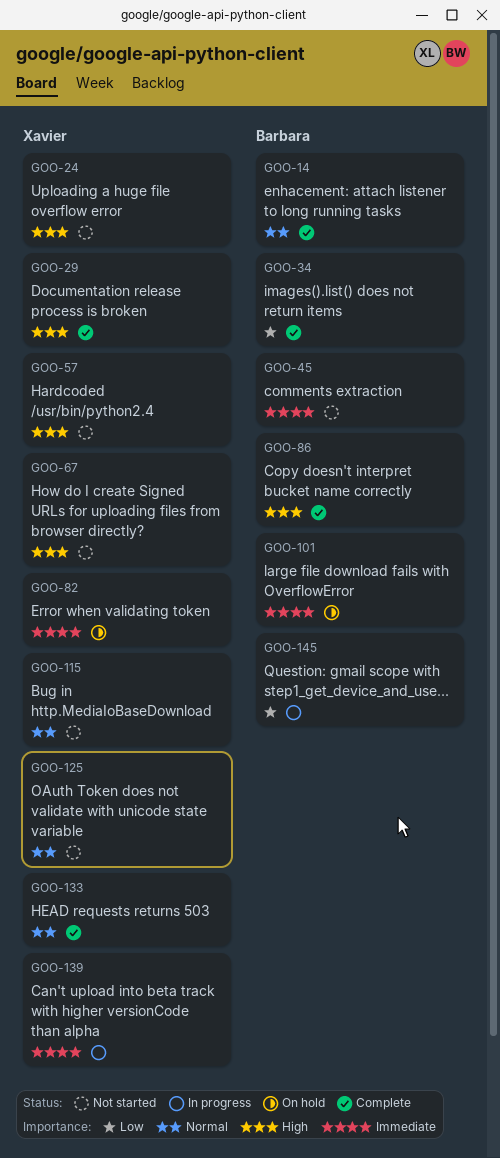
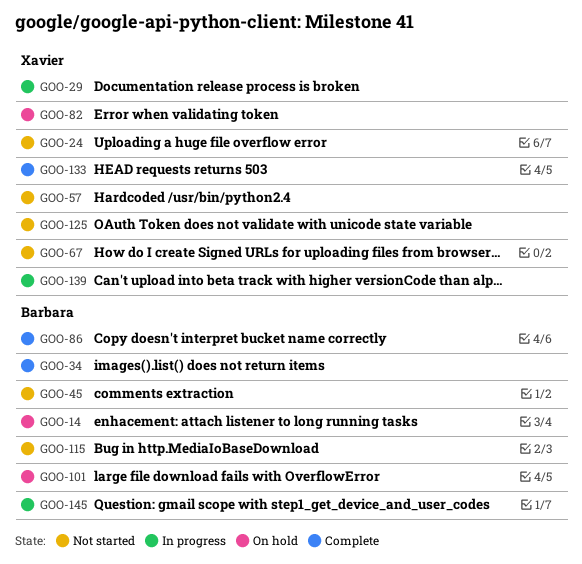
GOO-14, status: Complete -> On hold
GOO-29, status: Complete -> In progress
GOO-115, owner: Xavier -> Barbara

